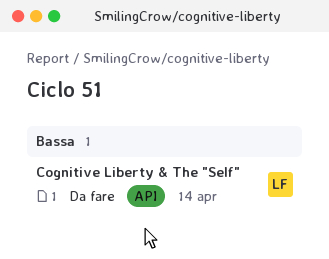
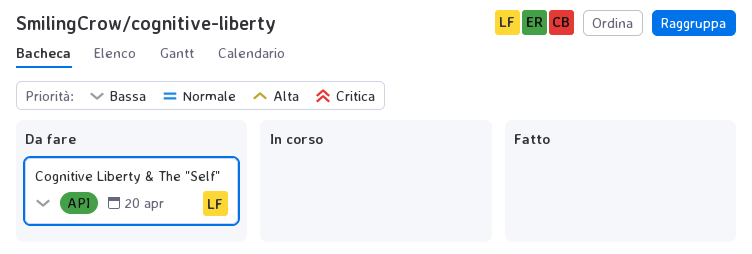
Cognitive Liberty & The "Self", due: Apr 14 -> Apr 20

